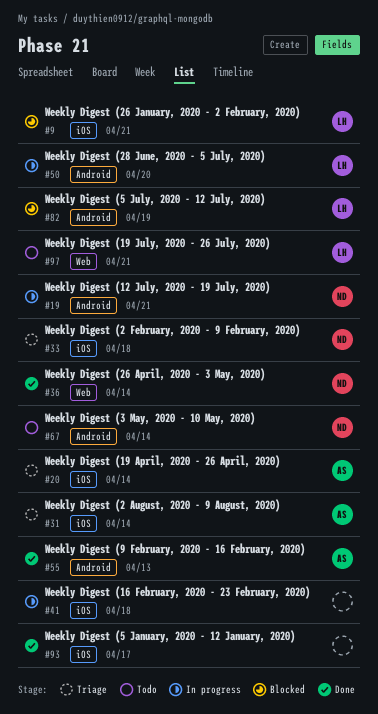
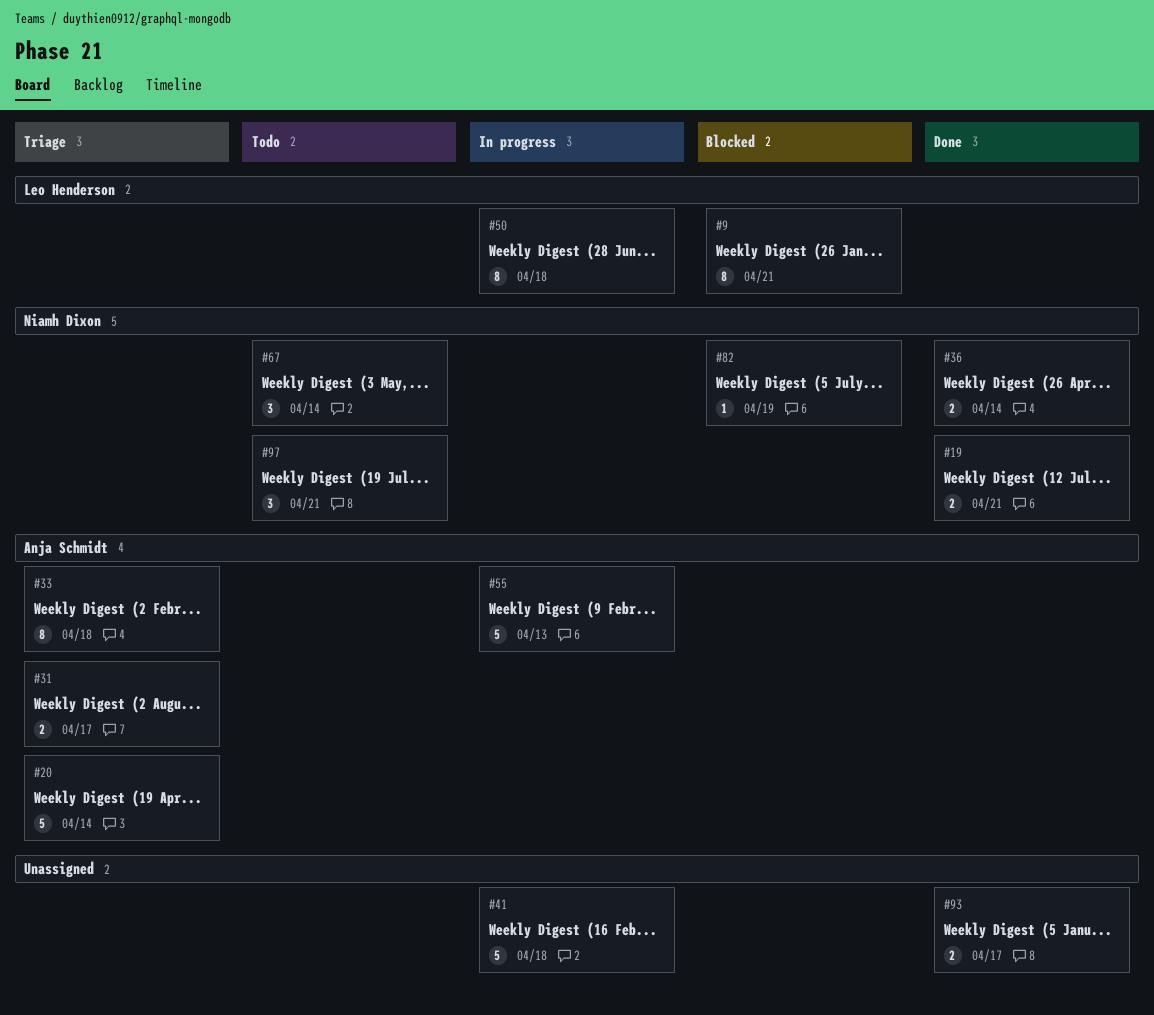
#19, status: In progress -> Done
#31, due: Apr 14 -> Apr 17
#33, owner: Niamh Dixon -> Anja Schmidt
#50, due: Apr 20 -> Apr 18
#55, status: Done -> In progress
#82, owner: Leo Henderson -> Niamh Dixon
#97, owner: Leo Henderson -> Niamh Dixon

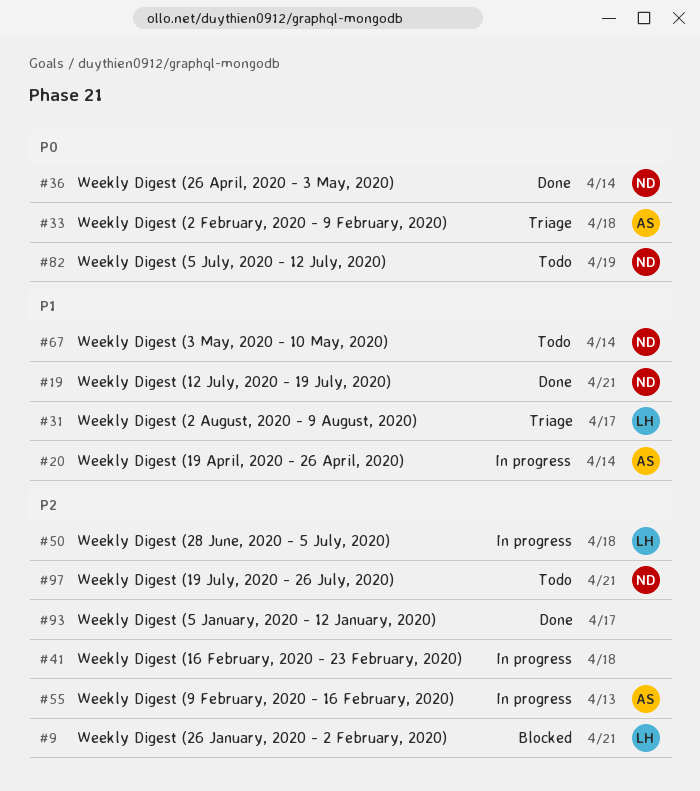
#20, status: Triage -> In progress
#31, owner: Anja Schmidt -> Leo Henderson
#82, status: Blocked -> Todo

